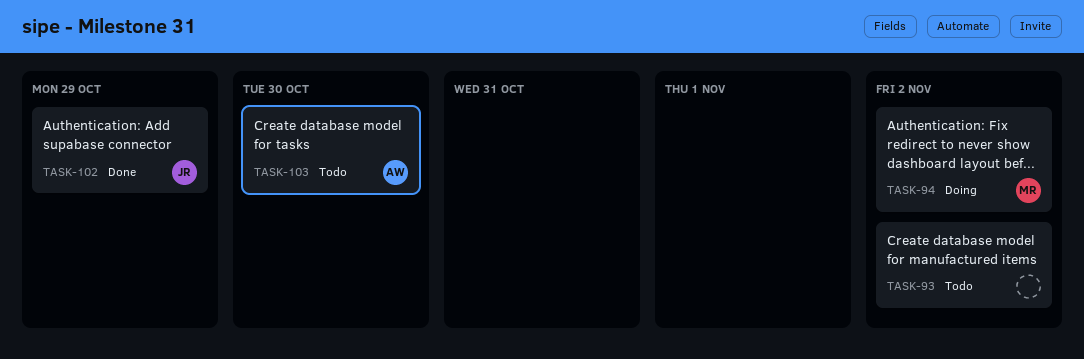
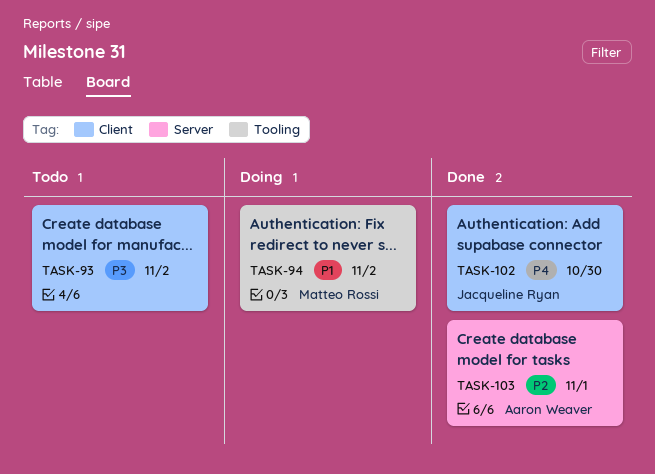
TASK-102, due: Oct 29 -> Oct 30
TASK-103, status: Todo -> Done
TASK-103, due: Oct 30 -> Nov 1

